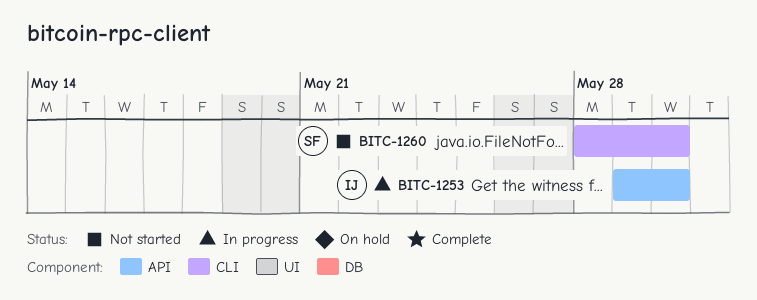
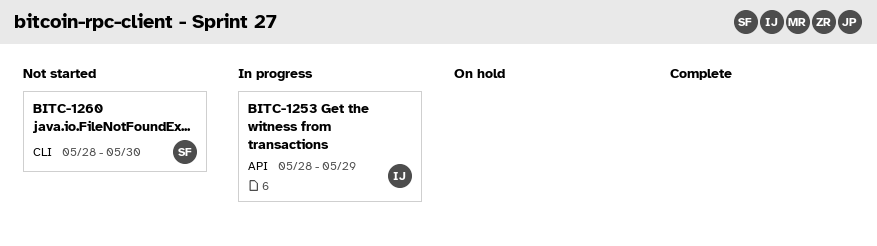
BITC-1253, start: May 29 -> May 28
BITC-1253, due: May 30 -> May 29

